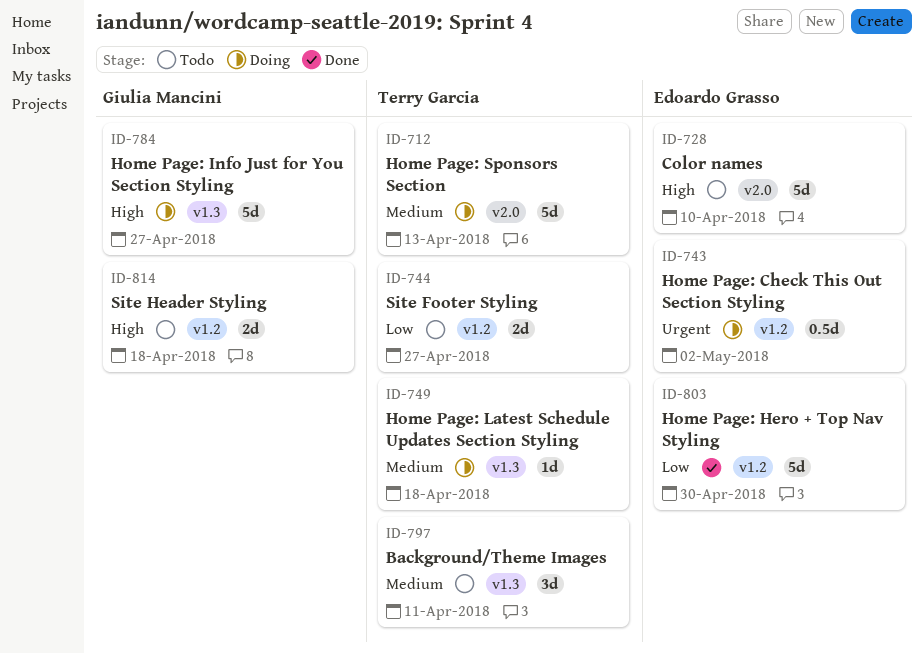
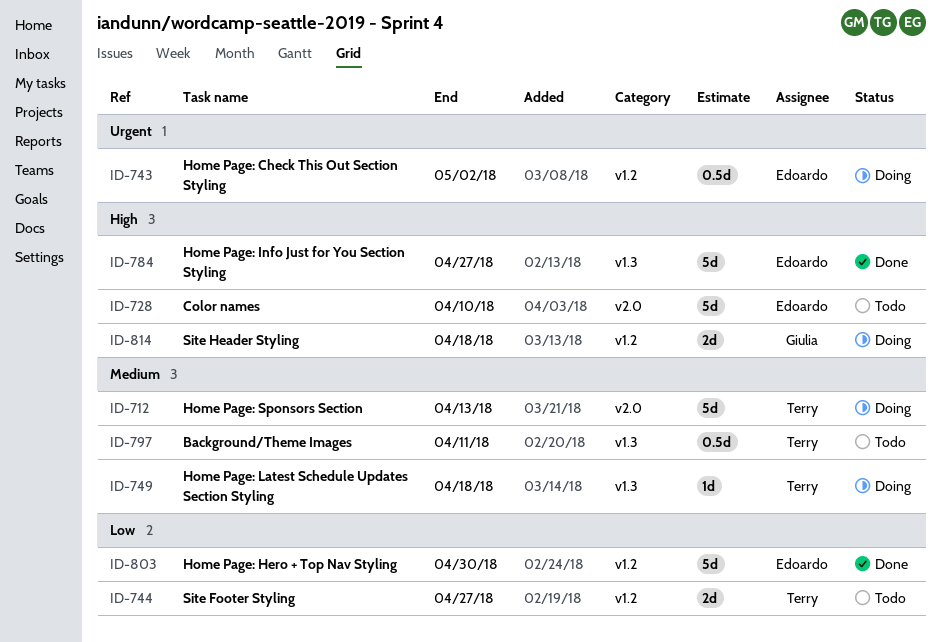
ID-784, status: Doing -> Done
ID-784, owner: Giulia Mancini -> Edoardo Grasso
ID-797, estimate: 3d -> 0.5d
ID-814, status: Todo -> Doing

